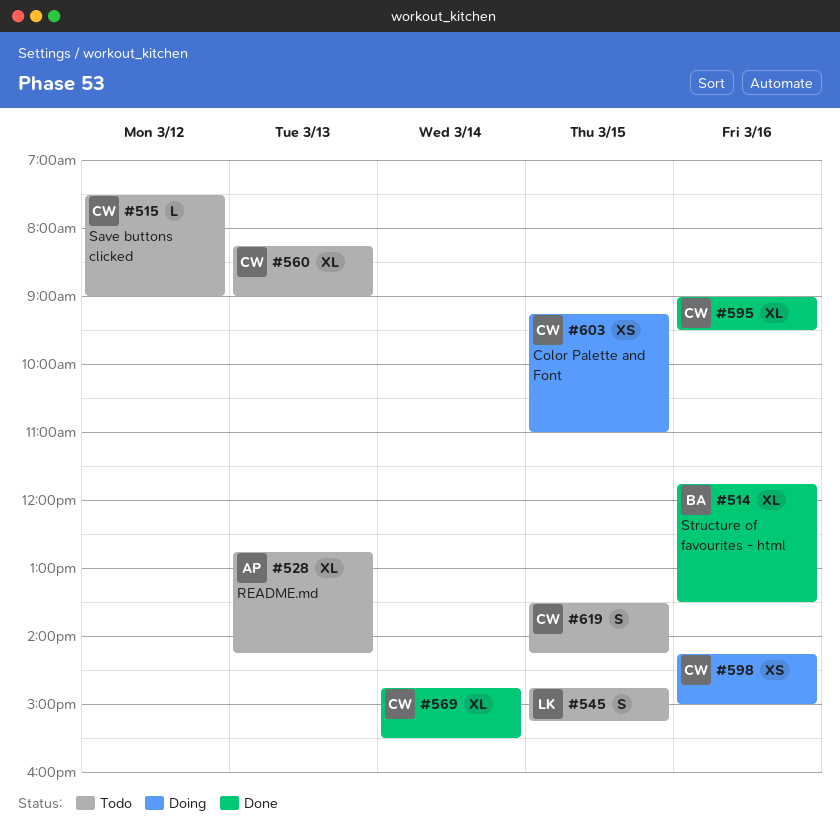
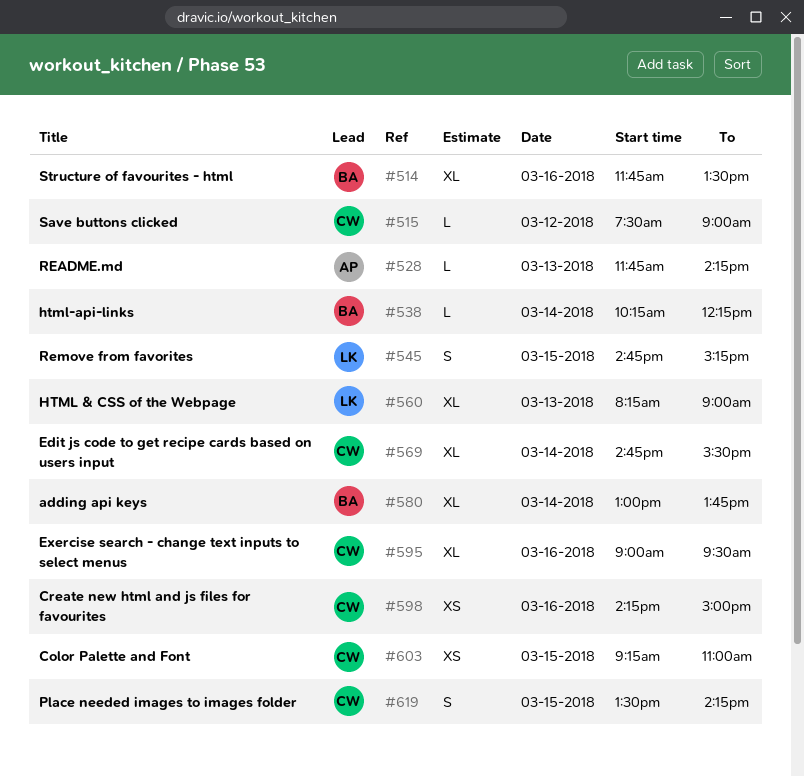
#528, estimate: XL -> L
#528, begins: 12:45 -> 11:45
#538: none -> present
#560, owner: CW -> LK
#580: none -> present

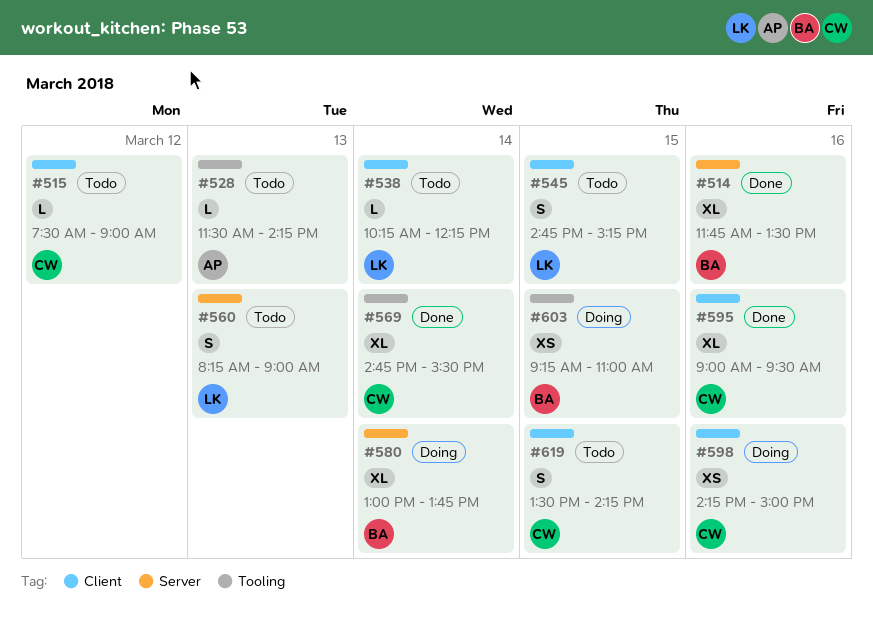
#528, begins: 11:45 -> 11:30
#538, owner: BA -> LK
#560, estimate: XL -> S
#603, owner: CW -> BA

